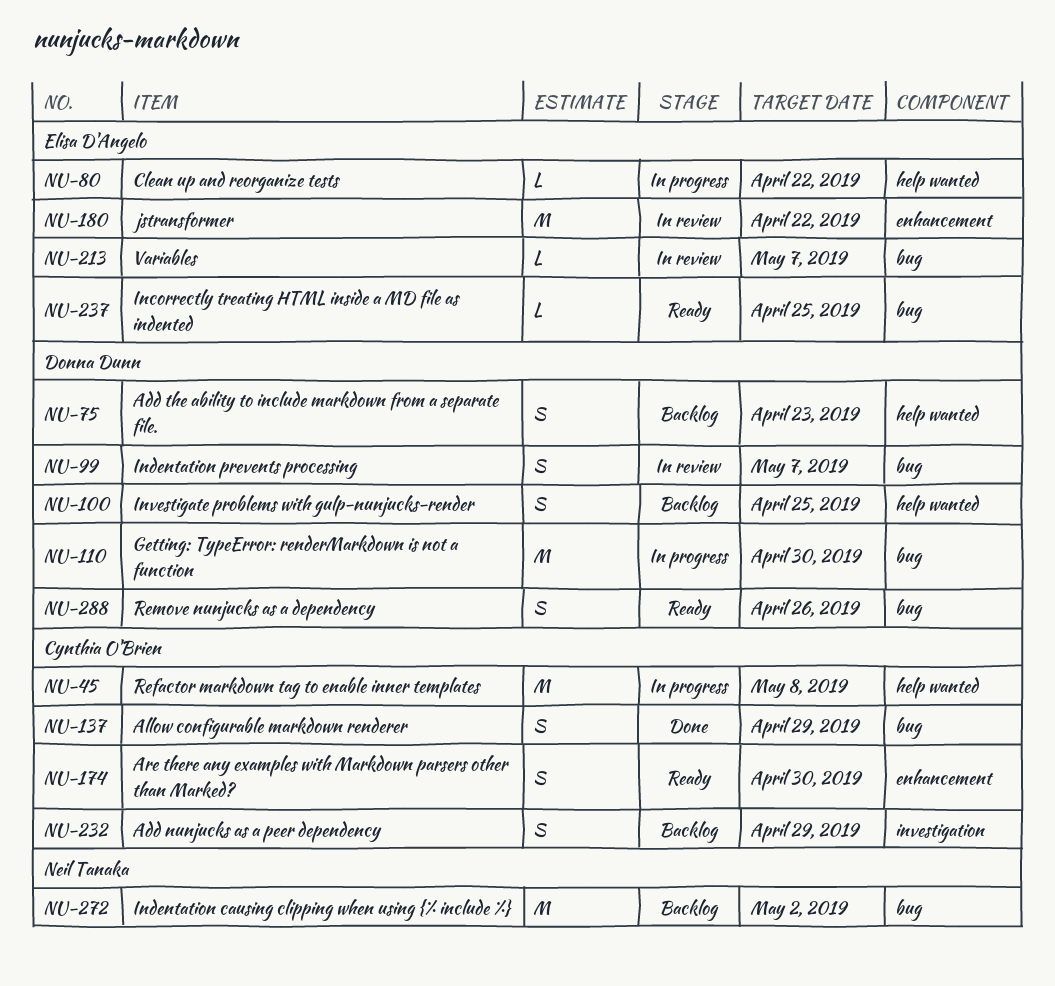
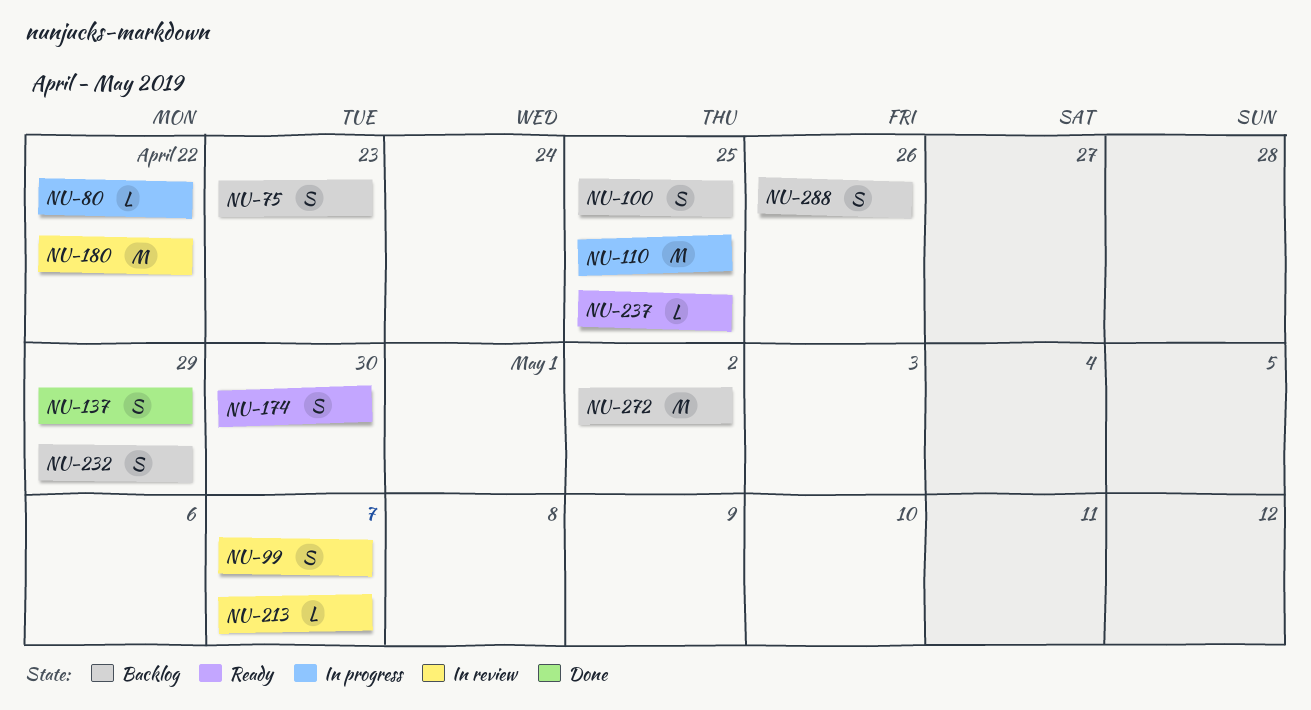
NU-45: present -> none
NU-110, due: Apr 30 -> Apr 25
NU-288, status: Ready -> Backlog

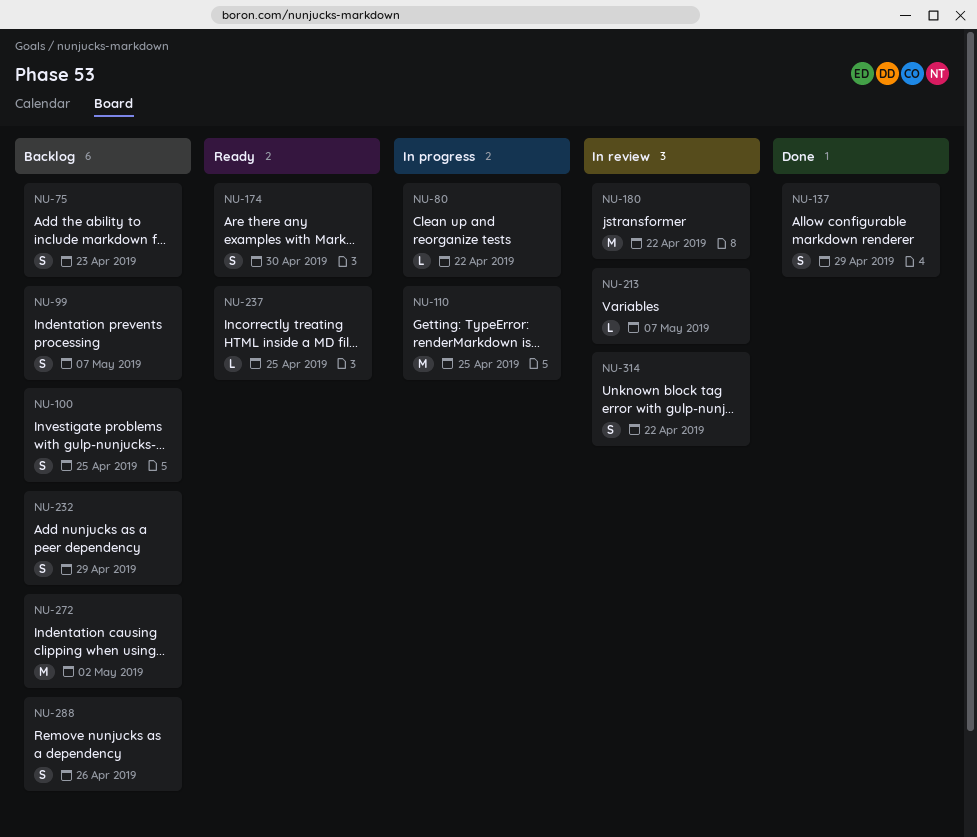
NU-99, status: In review -> Backlog
NU-314: none -> present

